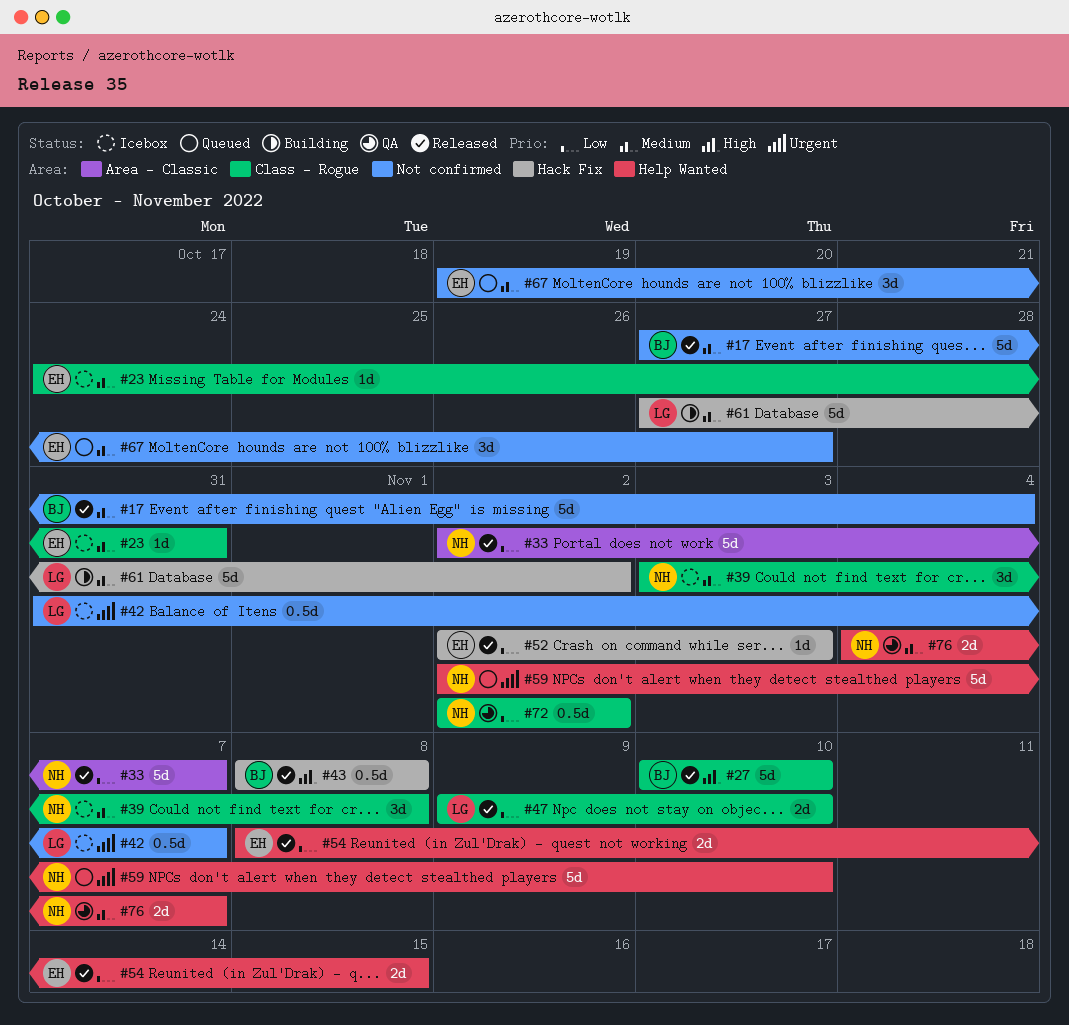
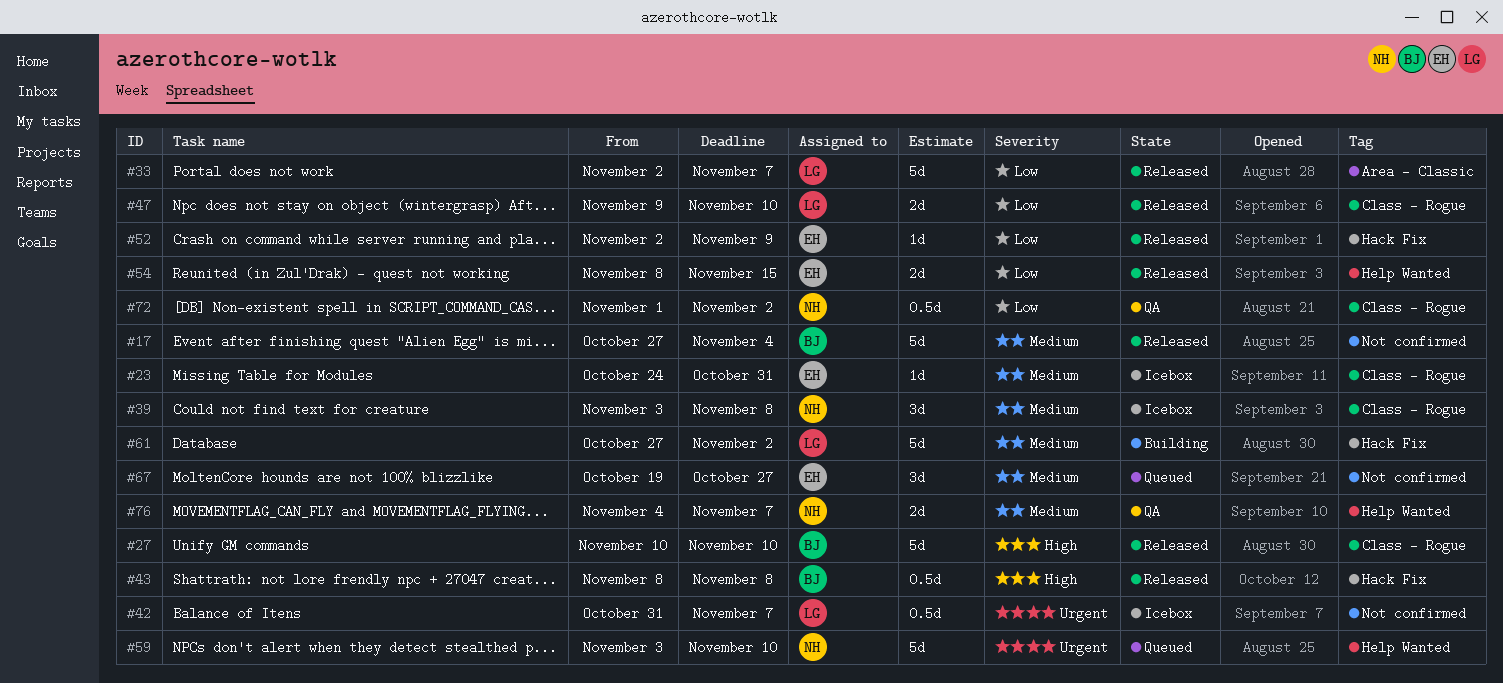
#33, owner: NH -> LG
#52, due: Nov 3 -> Nov 9
#59, start: Nov 2 -> Nov 3
#72, start: Nov 2 -> Nov 1

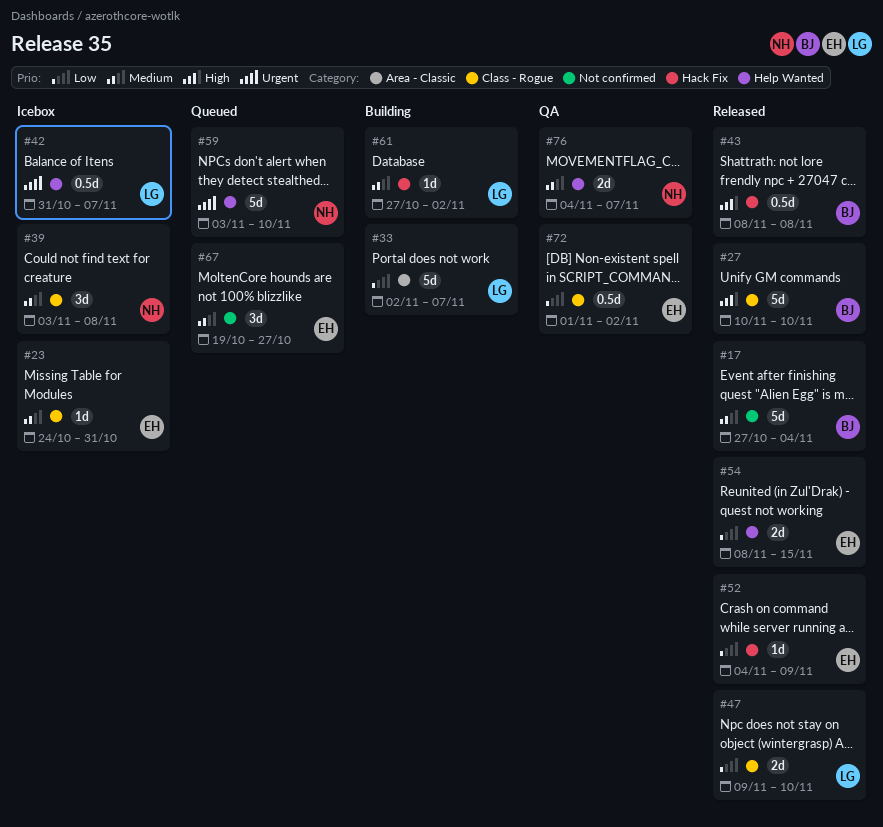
#33, status: Released -> Building
#42, label: Not confirmed -> Help Wanted
#52, start: Nov 2 -> Nov 4
#61, estimate: 5d -> 1d
#72, owner: NH -> EH

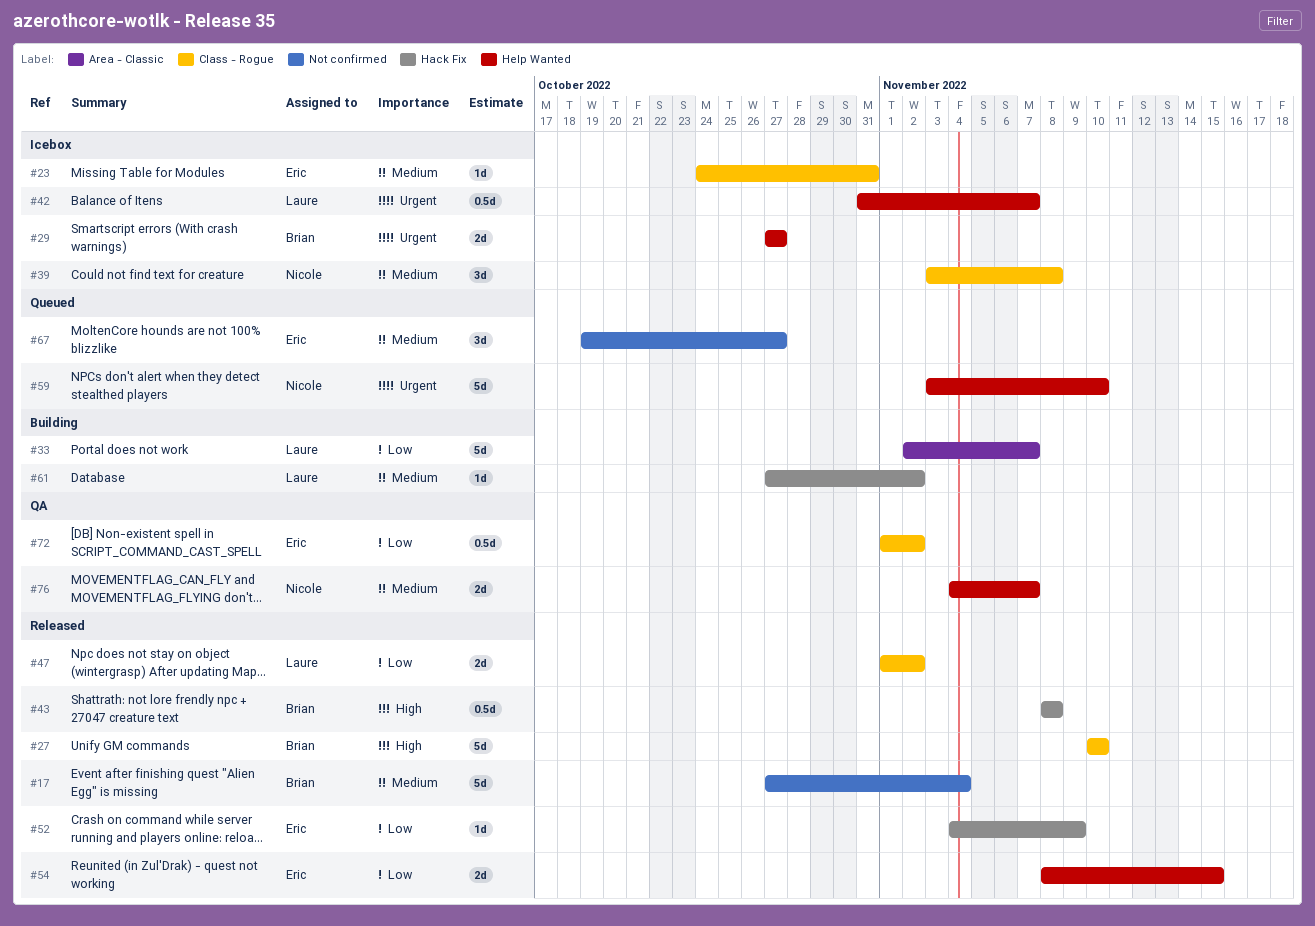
#29: none -> present
#47, start: Nov 9 -> Nov 1
#47, due: Nov 10 -> Nov 2

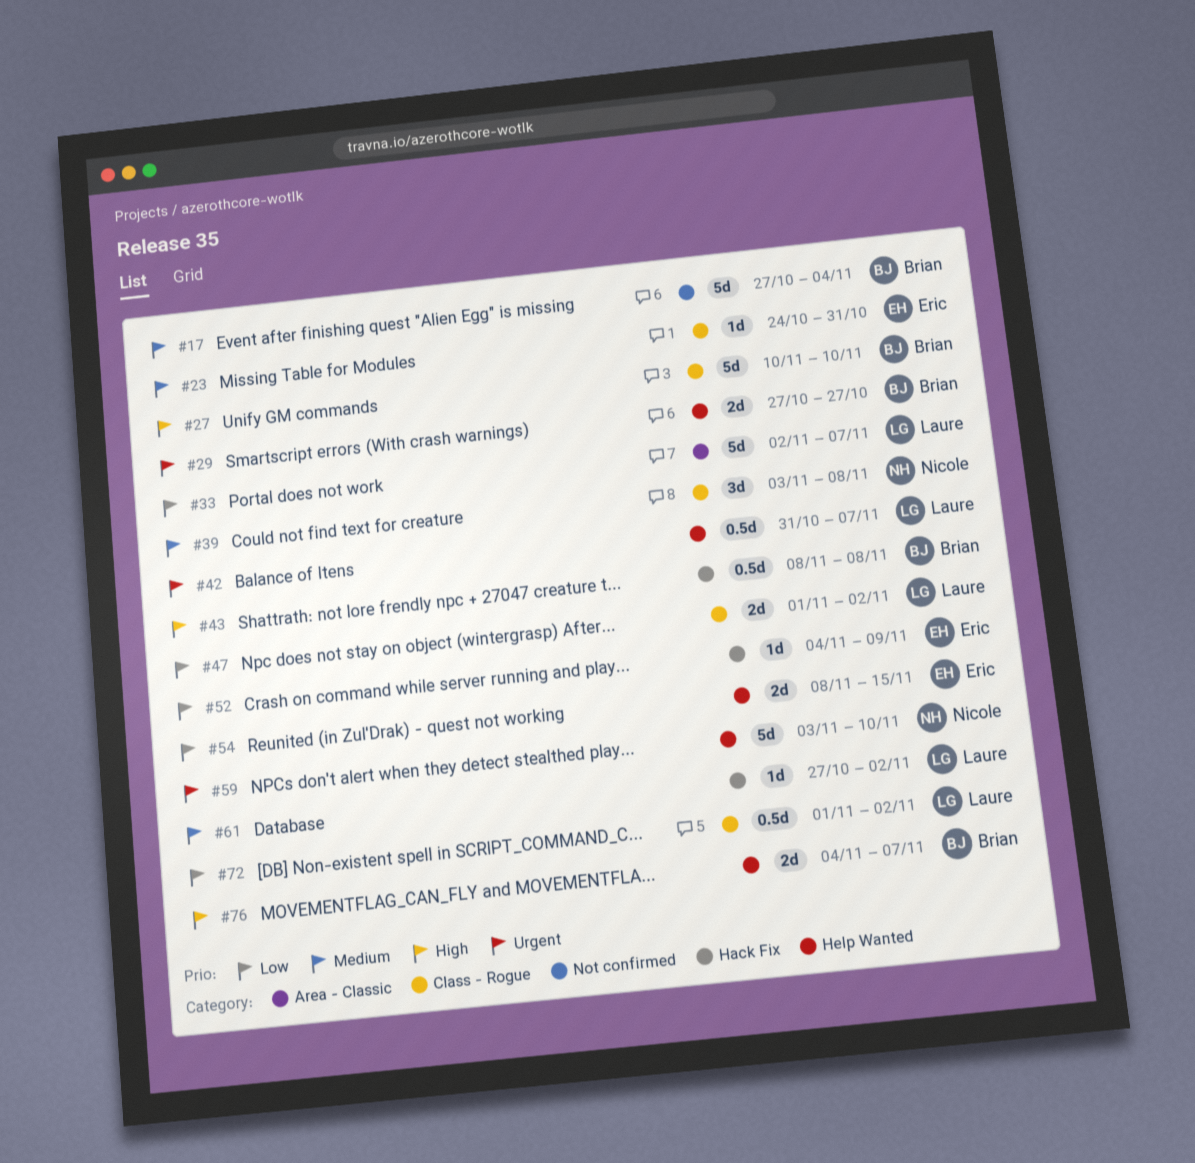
#67: present -> none
#72, owner: Eric -> Laure
#76, owner: Nicole -> Brian
#76, priority: Medium -> High

